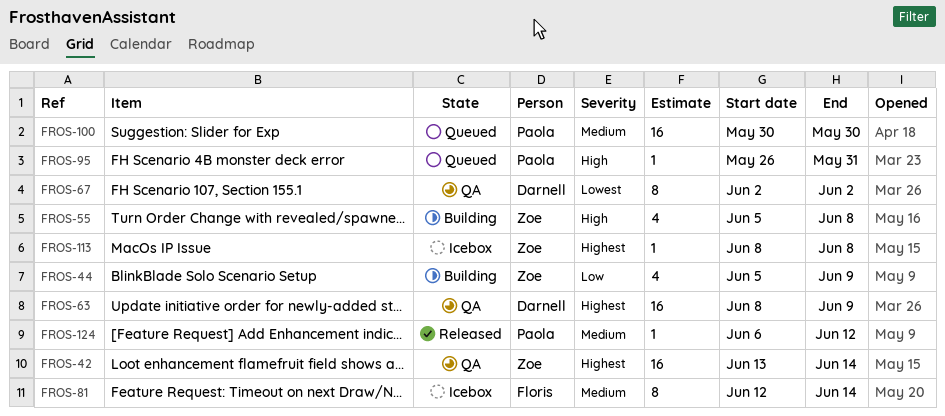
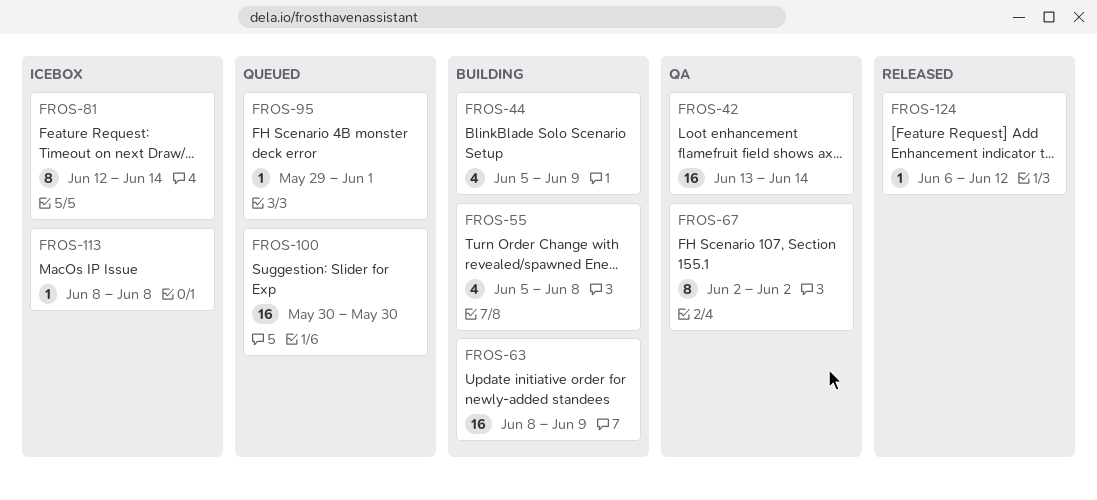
FROS-63, status: QA -> Building
FROS-95, start: May 26 -> May 29
FROS-95, due: May 31 -> Jun 1

